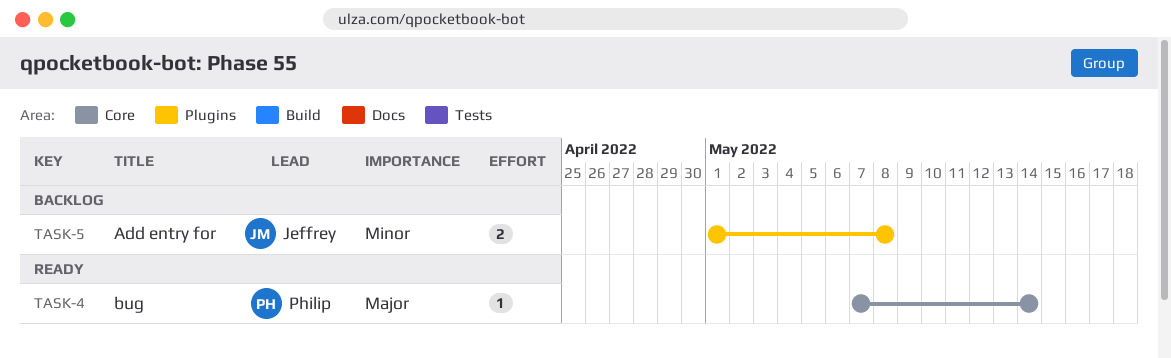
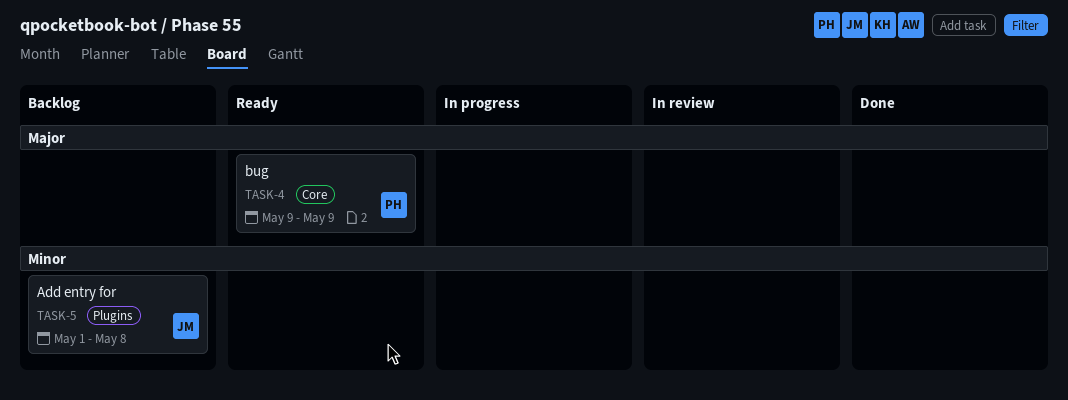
TASK-4, start: May 7 -> May 9
TASK-4, due: May 14 -> May 9

